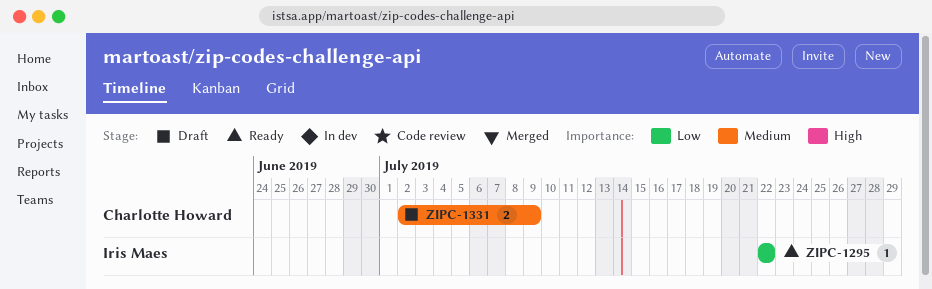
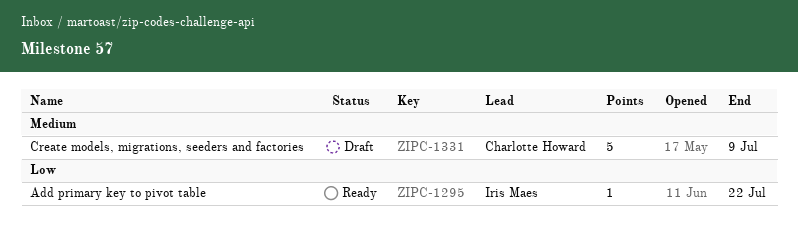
ZIPC-1331, estimate: 2 -> 5

